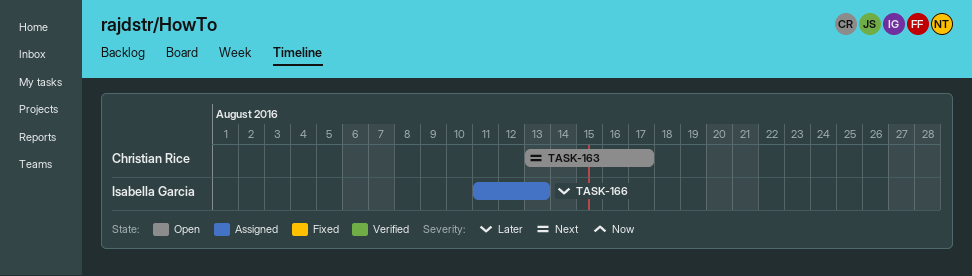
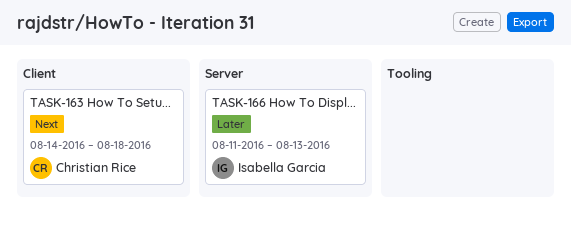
TASK-163, start: Aug 13 -> Aug 14
TASK-163, due: Aug 17 -> Aug 18

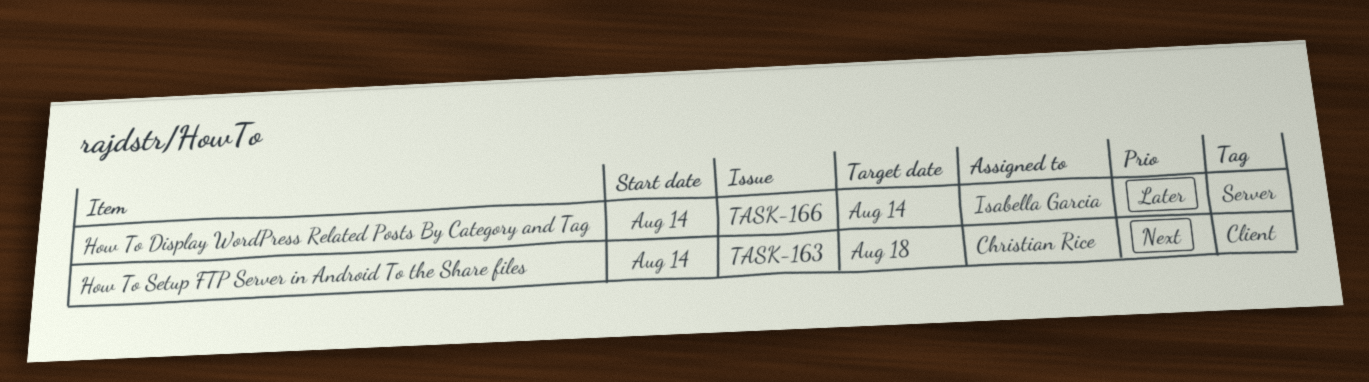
TASK-166, start: Aug 11 -> Aug 14
TASK-166, due: Aug 13 -> Aug 14

